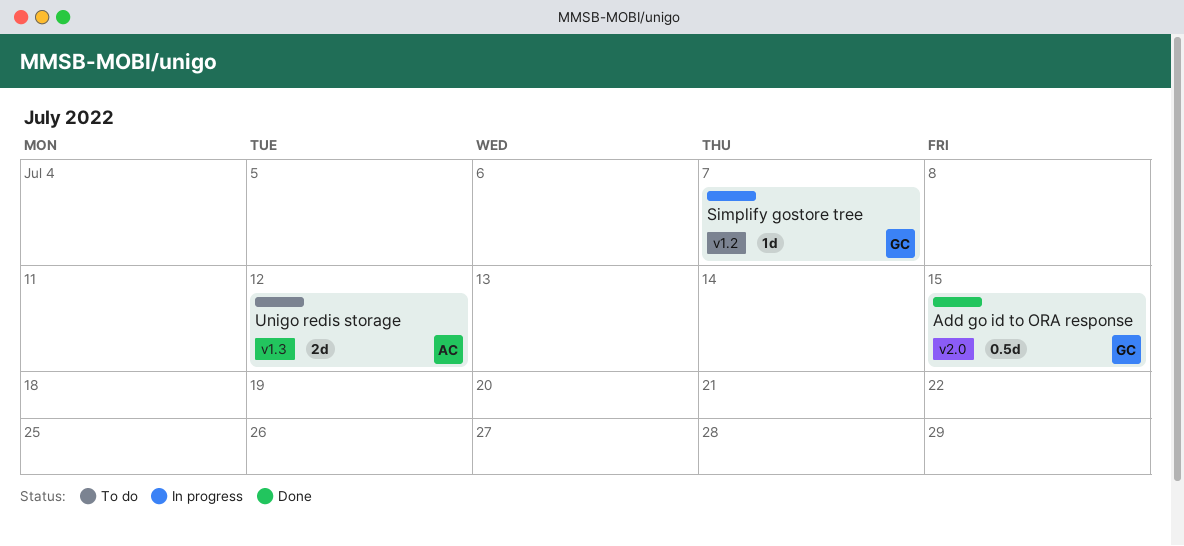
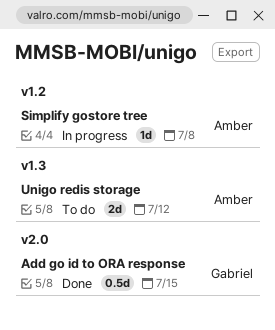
Simplify gostore tree, owner: Gabriel -> Amber
Simplify gostore tree, due: Jul 7 -> Jul 8

